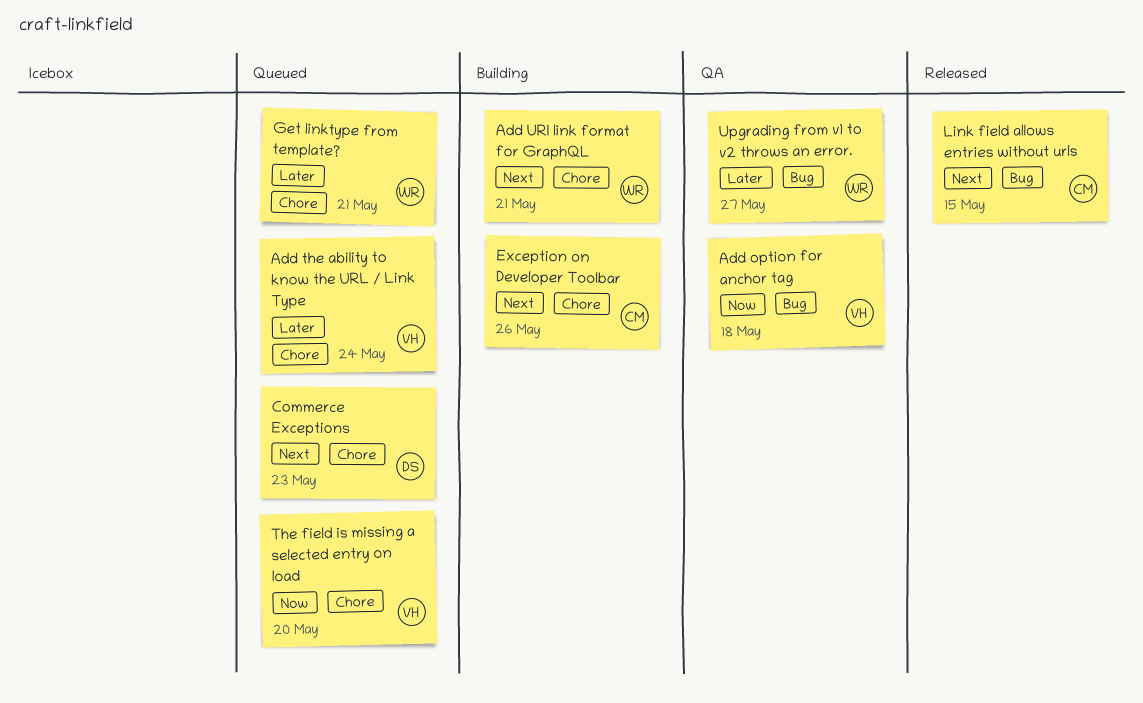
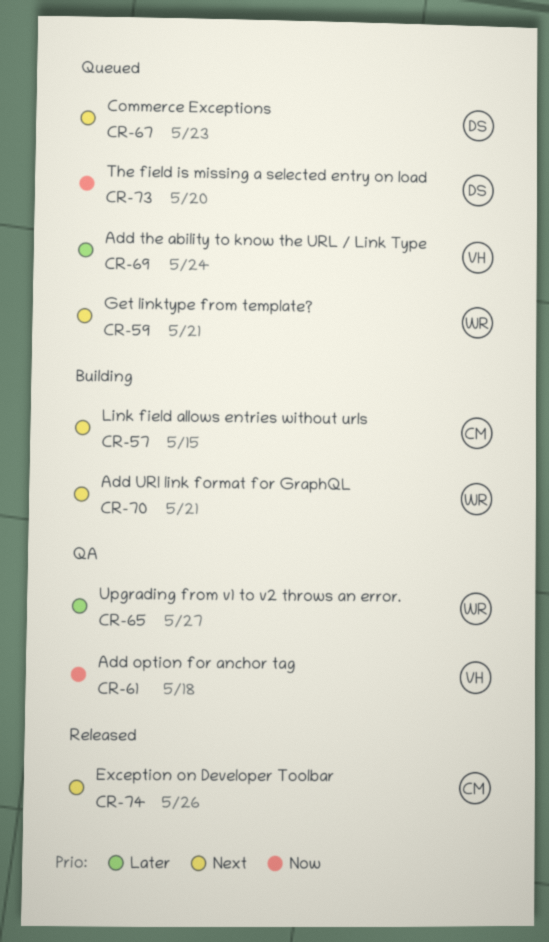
Exception on Developer Toolbar, status: Building -> Released
Get linktype from template?, priority: Later -> Next
Link field allows entries without urls, status: Released -> Building
The field is missing a selected entry on load, owner: VH -> DS

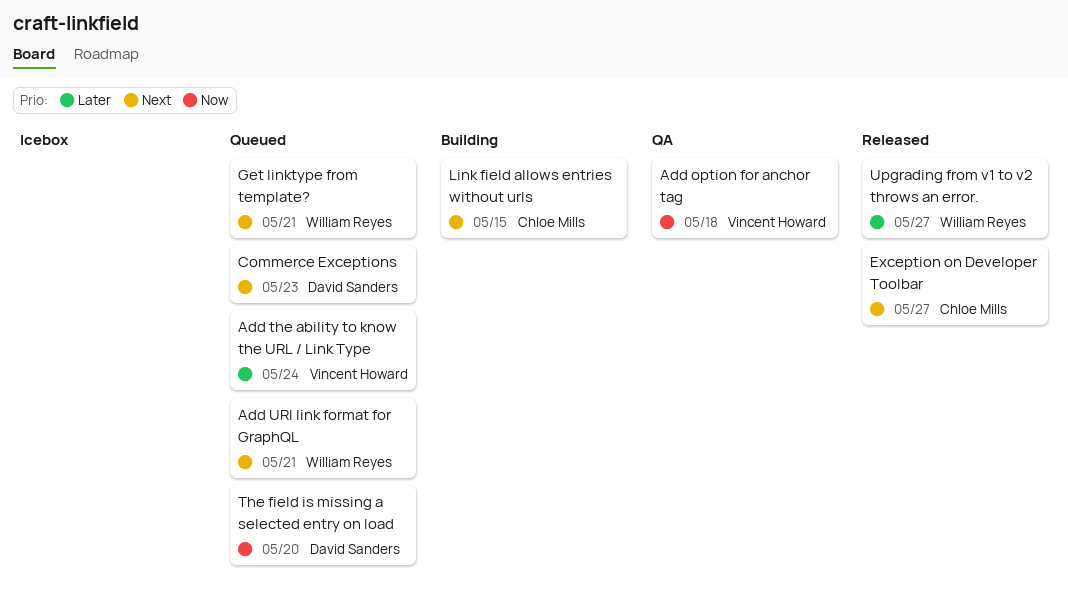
Add URI link format for GraphQL, status: Building -> Queued
Exception on Developer Toolbar, due: May 26 -> May 27
Upgrading from v1 to v2 throws an error., status: QA -> Released

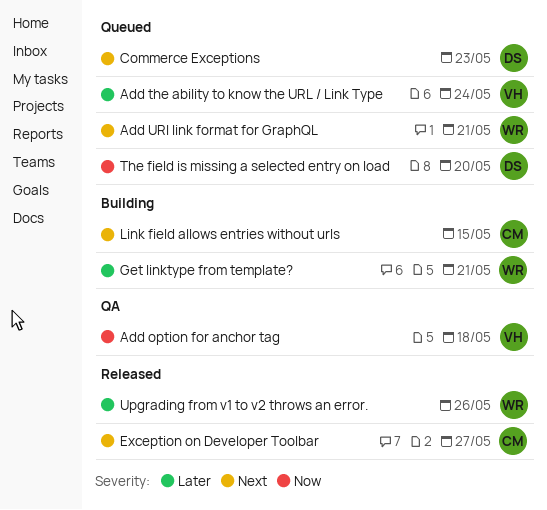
Get linktype from template?, status: Queued -> Building
Get linktype from template?, priority: Next -> Later
Upgrading from v1 to v2 throws an error., due: May 27 -> May 26

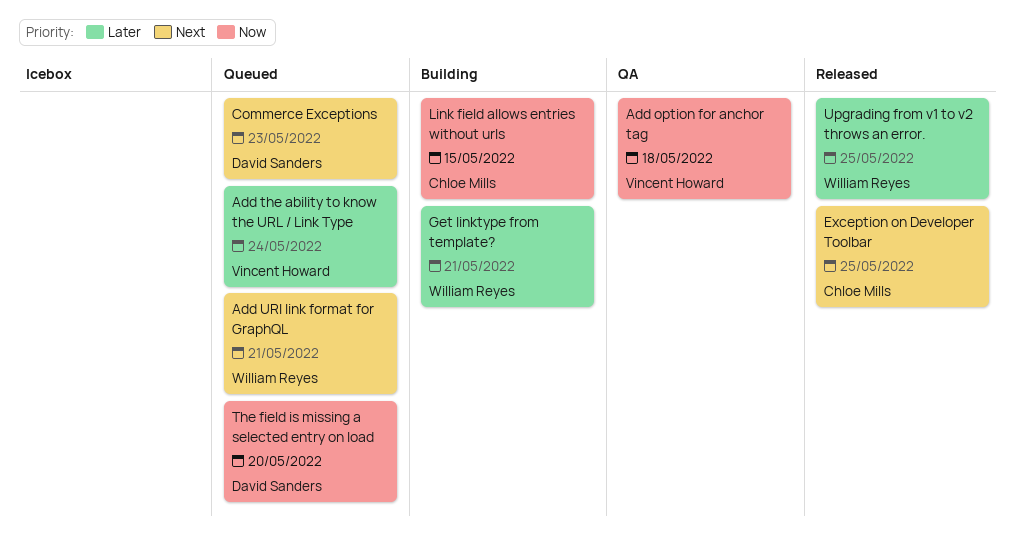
Exception on Developer Toolbar, due: May 27 -> May 25
Link field allows entries without urls, priority: Next -> Now
Upgrading from v1 to v2 throws an error., due: May 26 -> May 25

